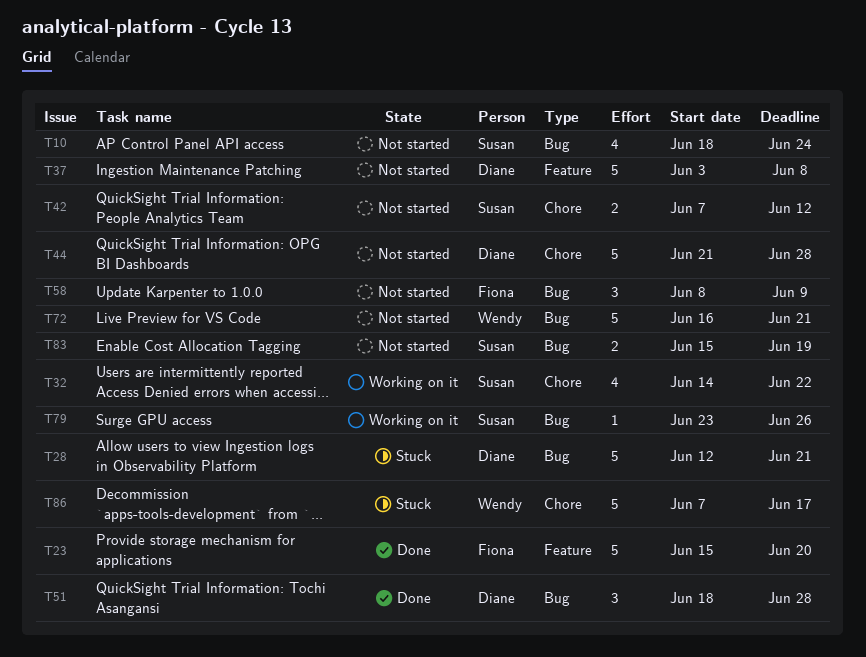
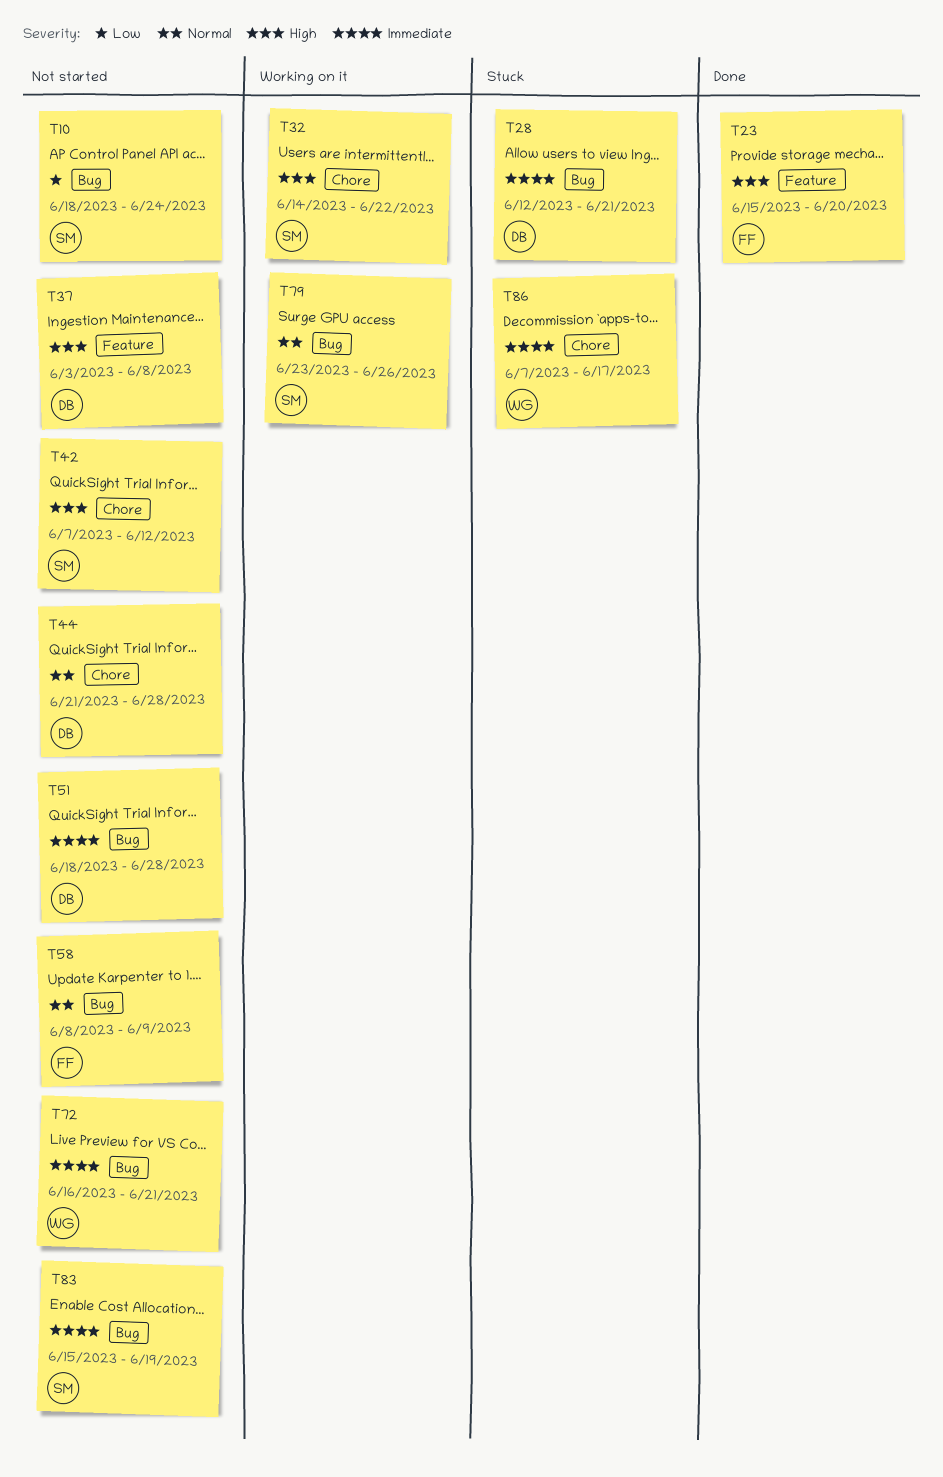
T51, status: Done -> Not started

